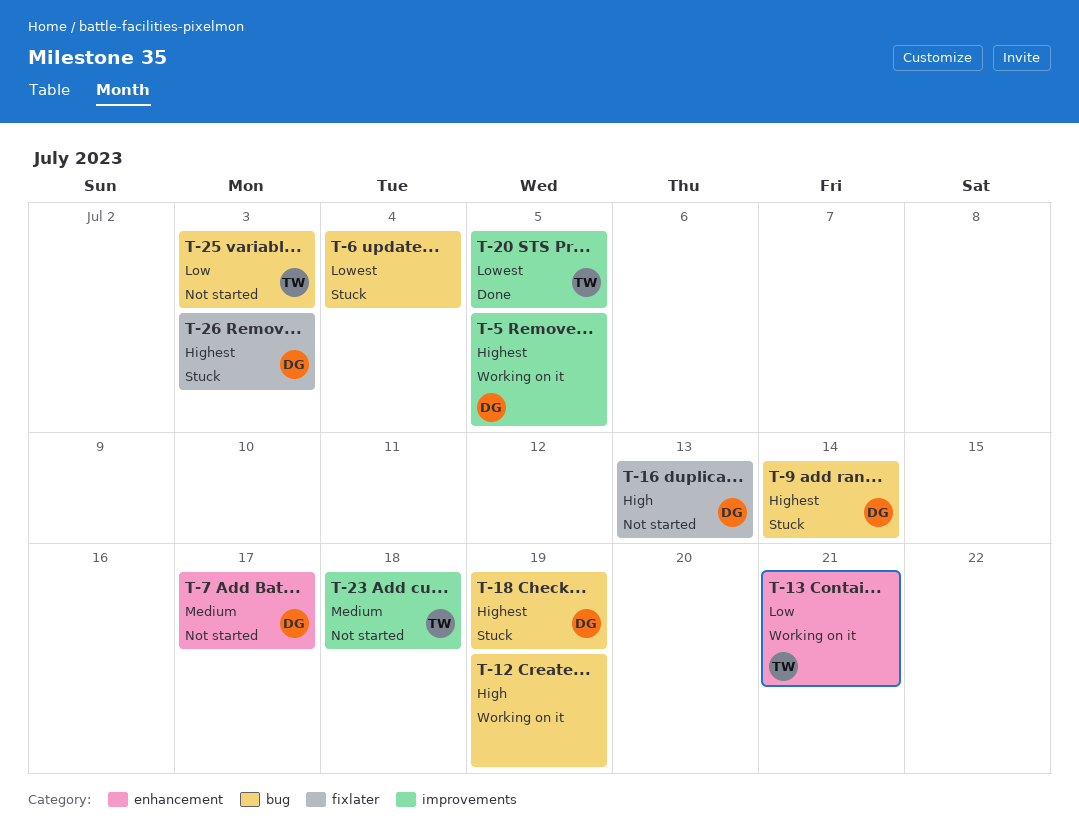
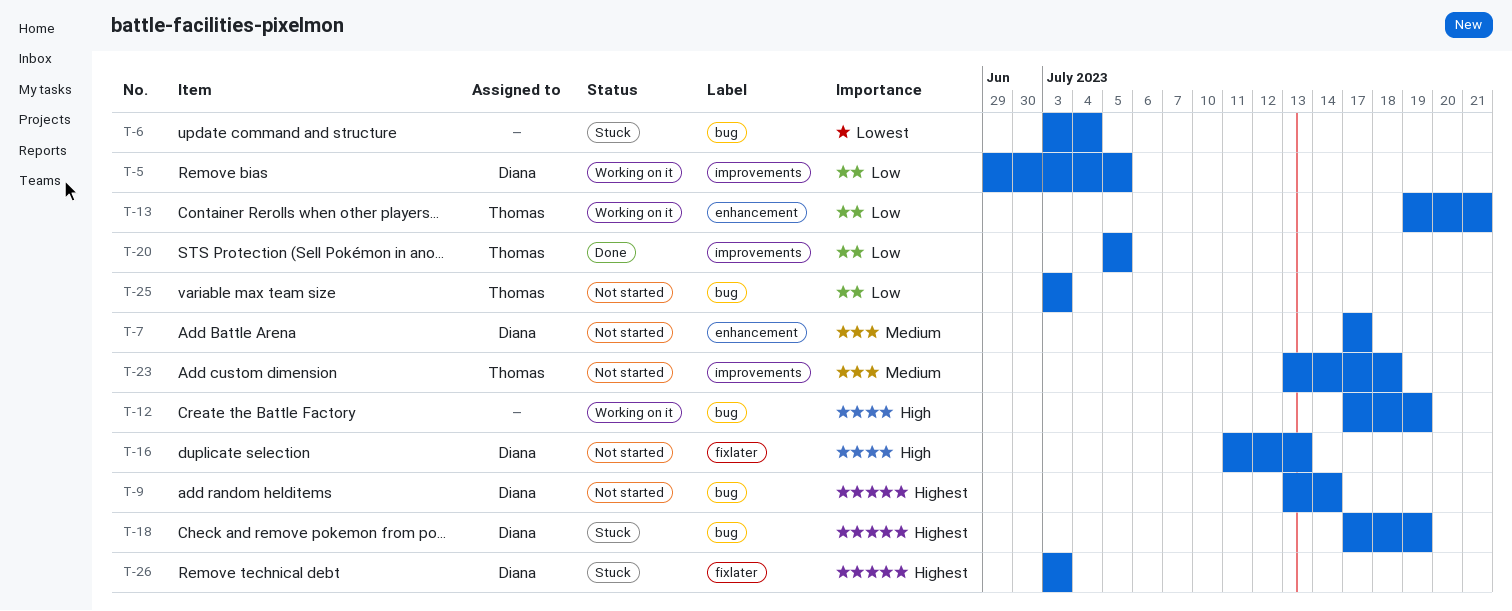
T-5, priority: Highest -> Low
T-9, status: Stuck -> Not started
T-20, priority: Lowest -> Low

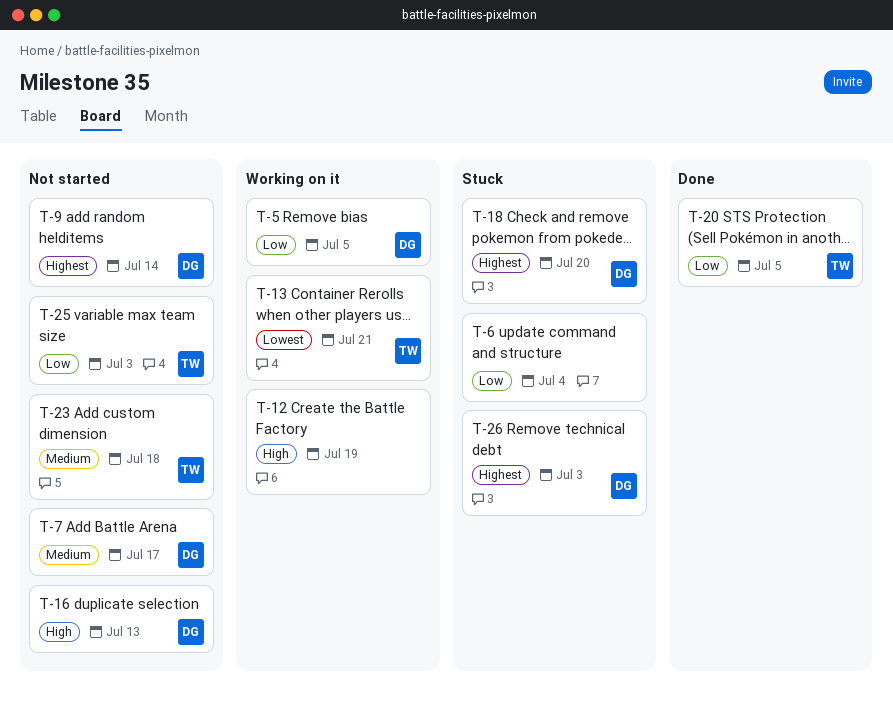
T-6, priority: Lowest -> Low
T-13, priority: Low -> Lowest
T-18, due: Jul 19 -> Jul 20

